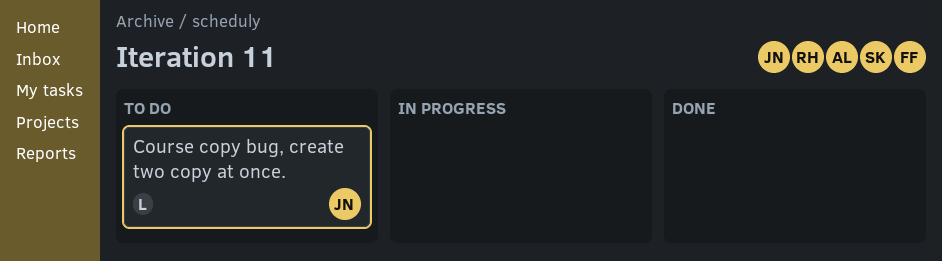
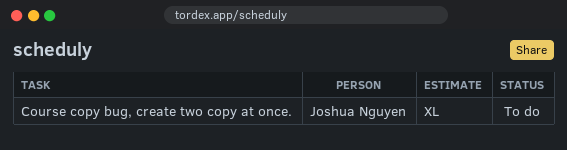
Course copy bug, create two copy at once., estimate: L -> XL

